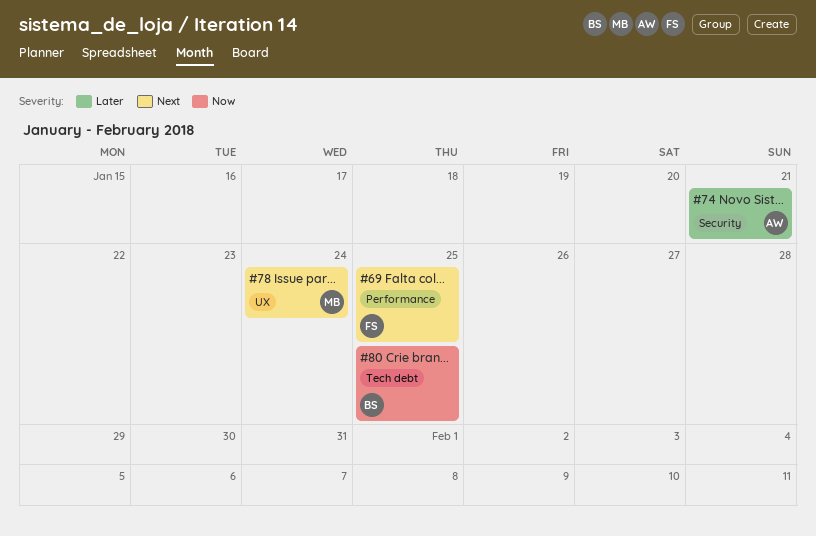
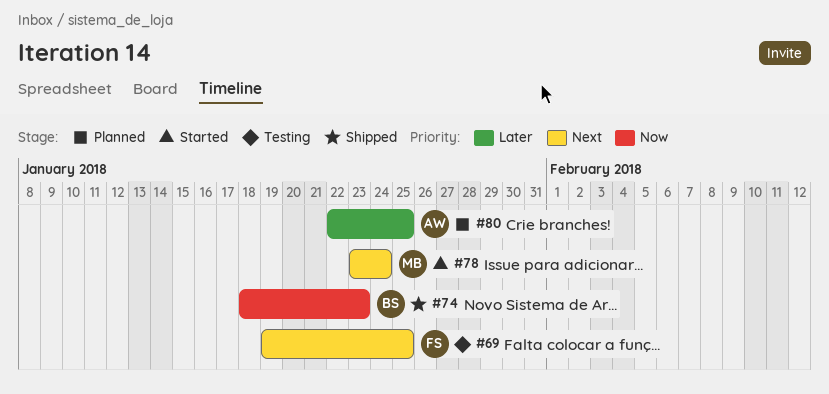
#74, owner: AW -> BS
#74, priority: Later -> Now
#74, due: Jan 21 -> Jan 23
#80, owner: BS -> AW
#80, priority: Now -> Later

